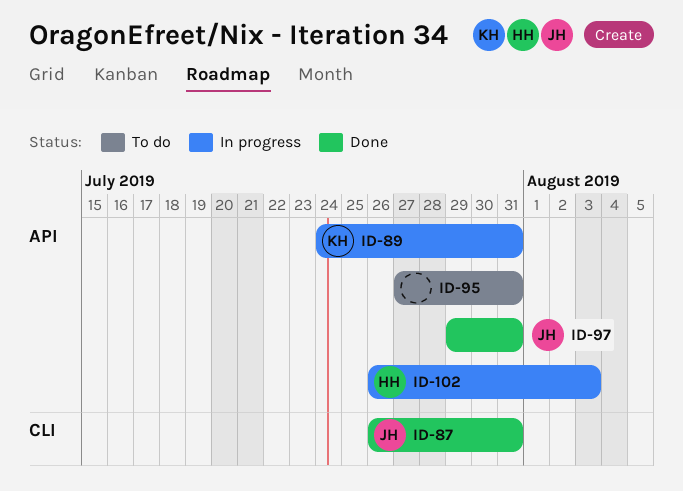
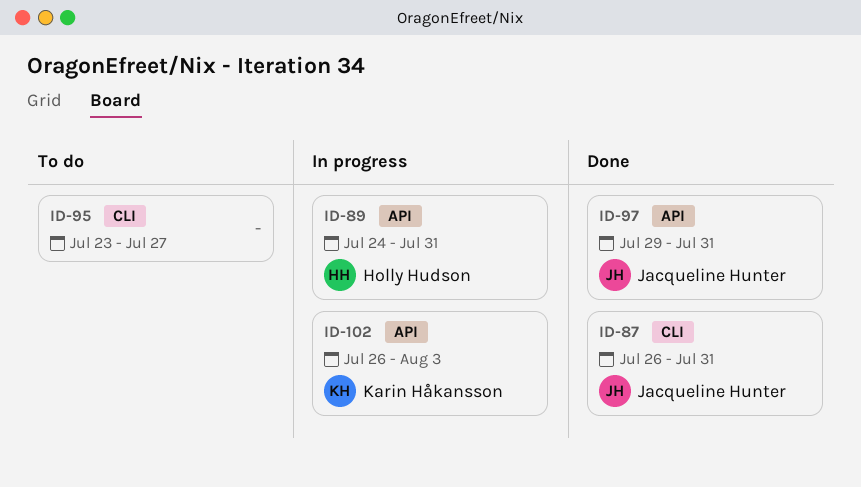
ID-89, owner: Karin Håkansson -> Holly Hudson
ID-95, label: API -> CLI
ID-95, start: Jul 27 -> Jul 23
ID-95, due: Jul 31 -> Jul 27
ID-102, owner: Holly Hudson -> Karin Håkansson

